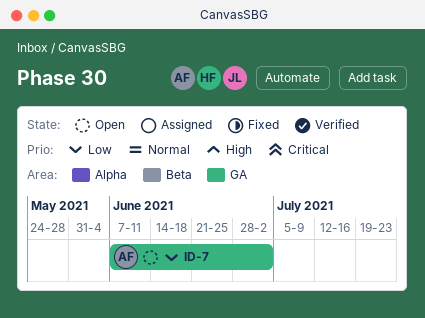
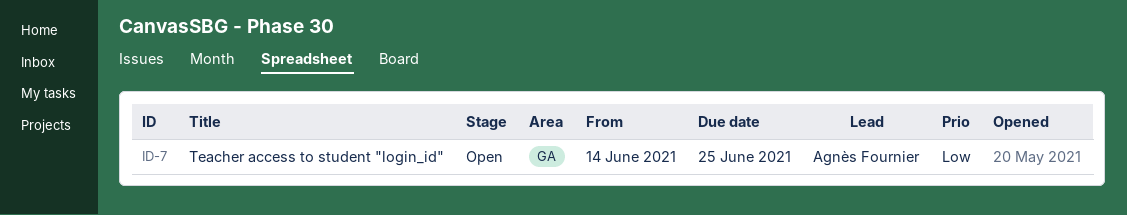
ID-7, start: Jun 7 -> Jun 14
ID-7, due: Jul 2 -> Jun 25

